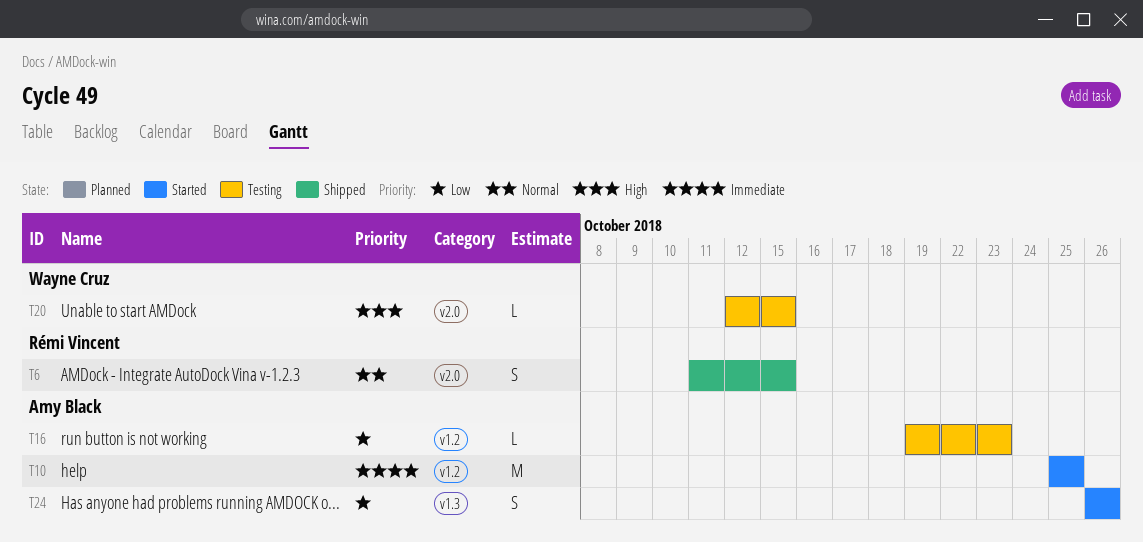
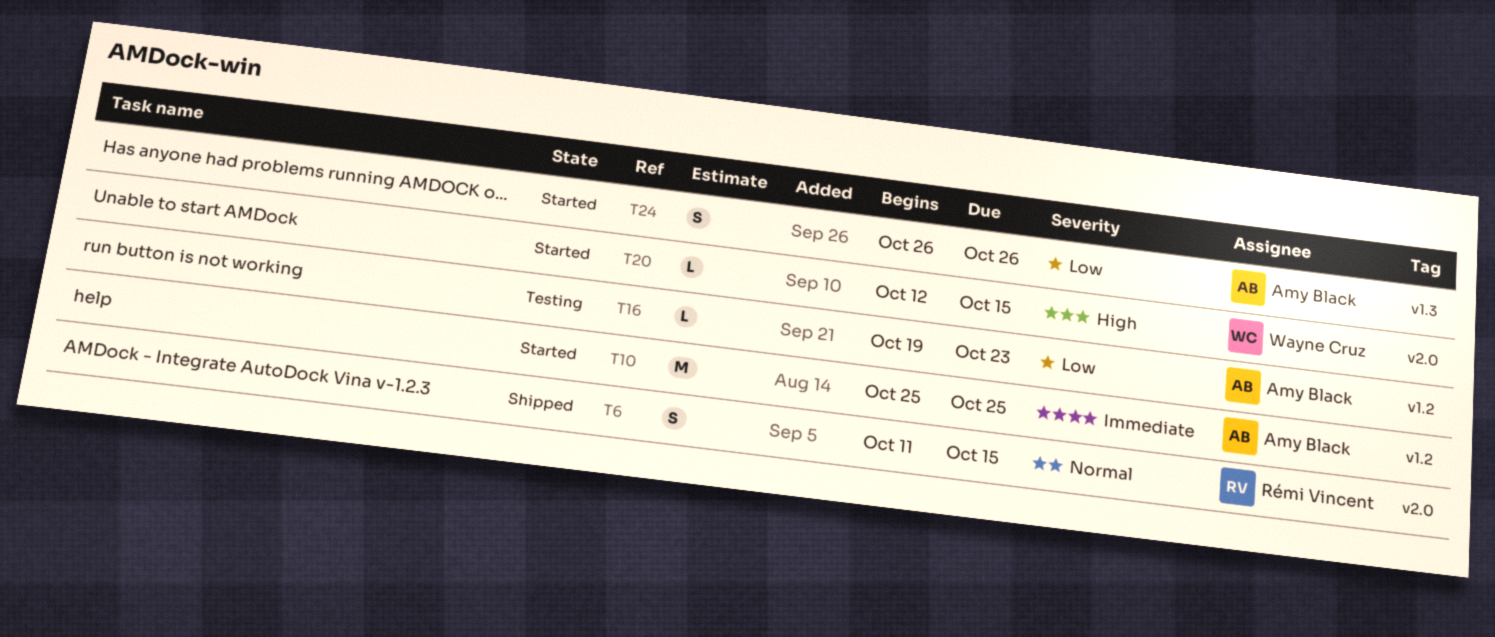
T20, status: Testing -> Started

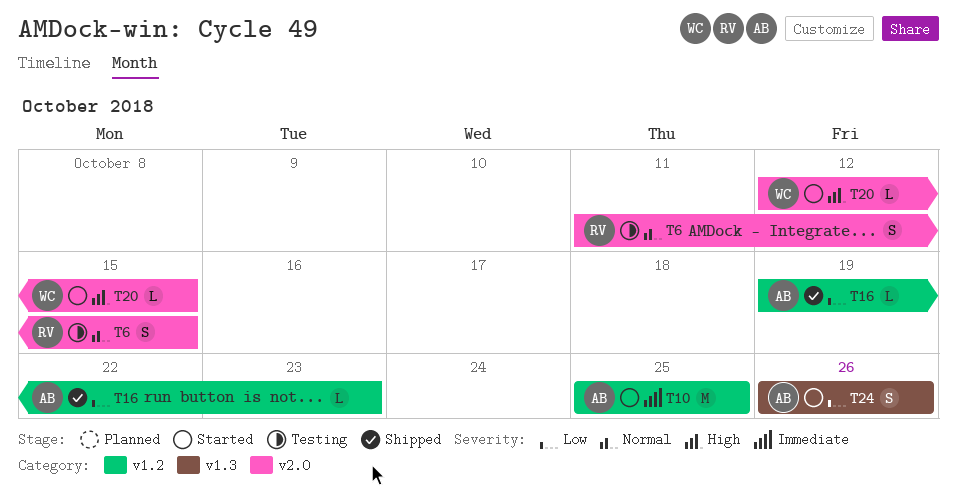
T6, status: Shipped -> Testing
T16, status: Testing -> Shipped

